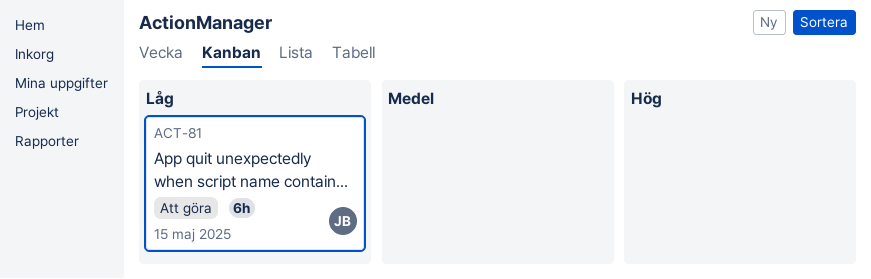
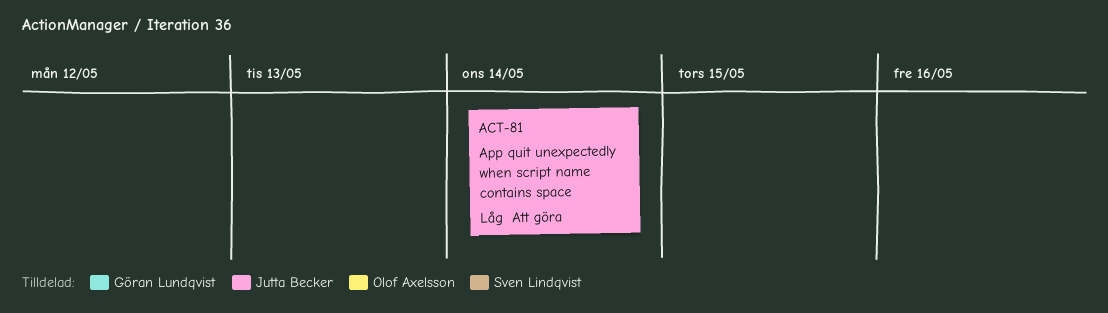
ACT-81, due: May 15 -> May 14

